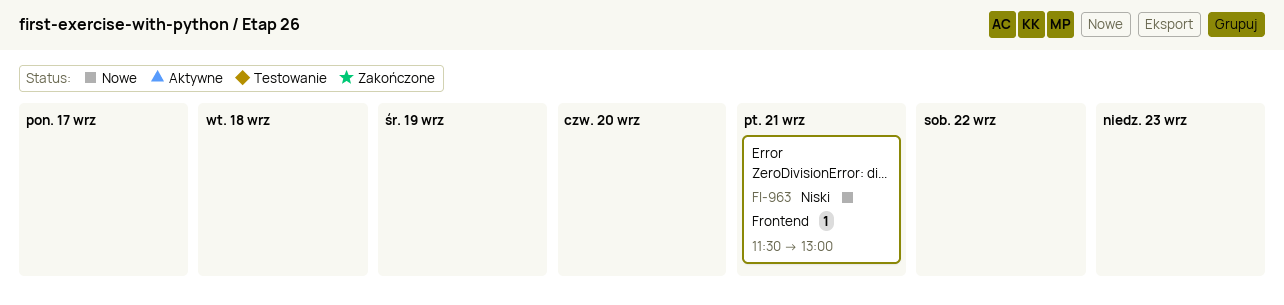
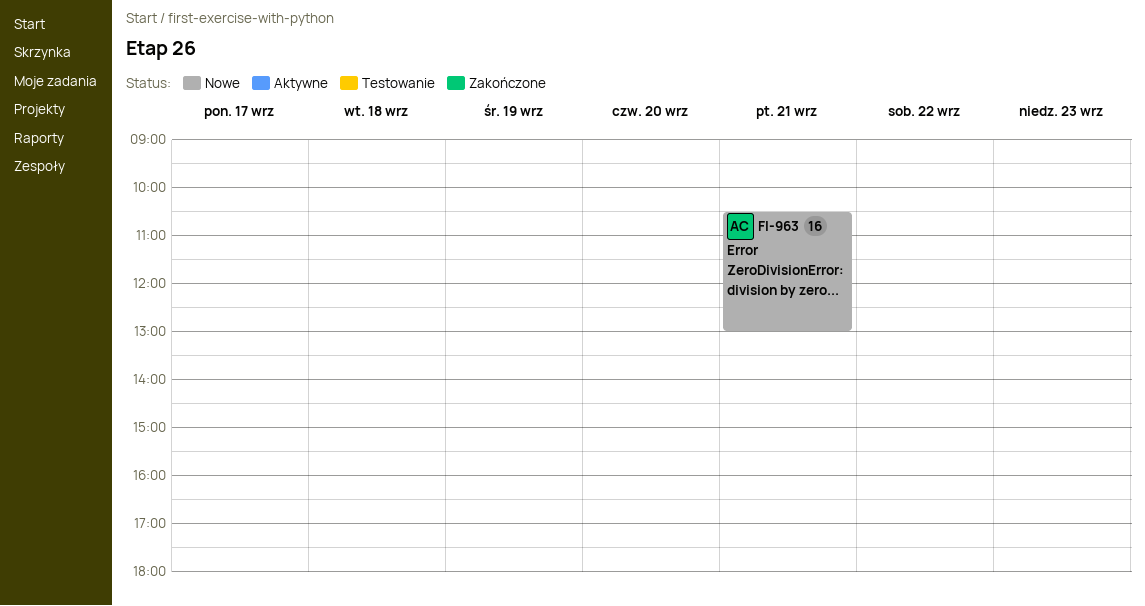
FI-963, estimate: 1 -> 16
FI-963, begins: 11:30 -> 10:30

